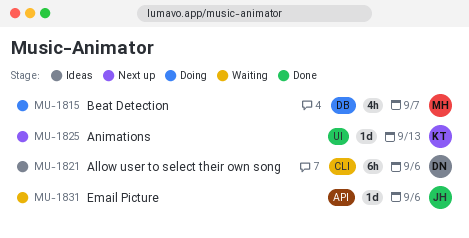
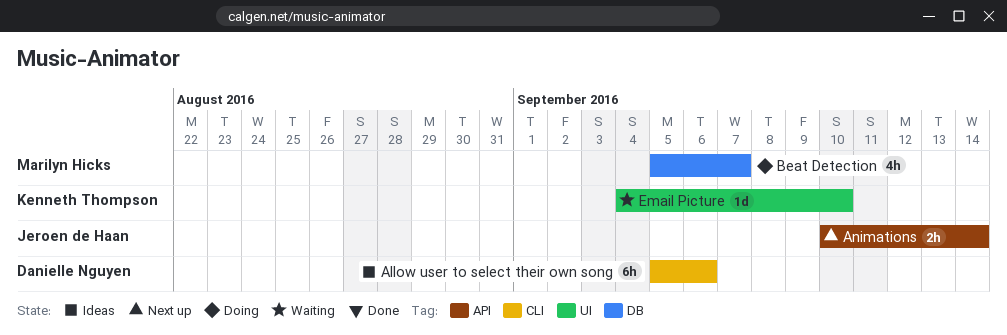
Animations, owner: Kenneth Thompson -> Jeroen de Haan
Animations, label: UI -> API
Animations, estimate: 1d -> 2h
Animations, due: Sep 13 -> Sep 14
Email Picture, owner: Jeroen de Haan -> Kenneth Thompson
Email Picture, label: API -> UI
Email Picture, due: Sep 6 -> Sep 10

